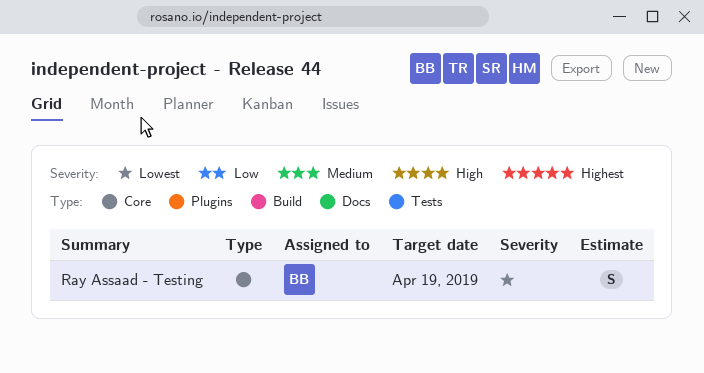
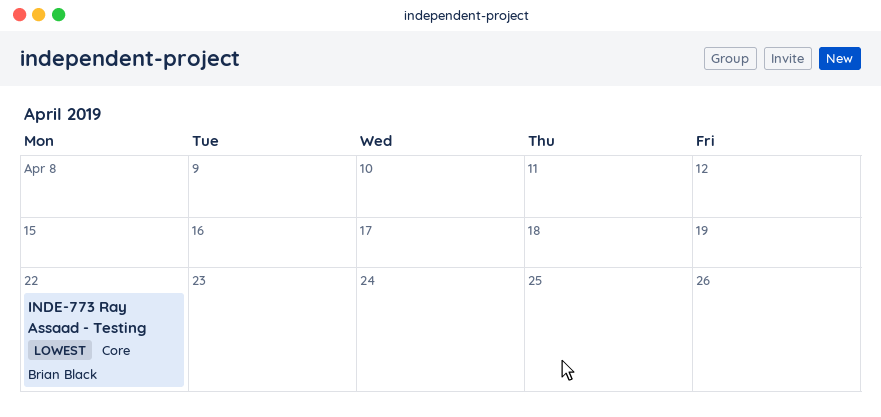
Ray Assaad - Testing, due: Apr 19 -> Apr 22

